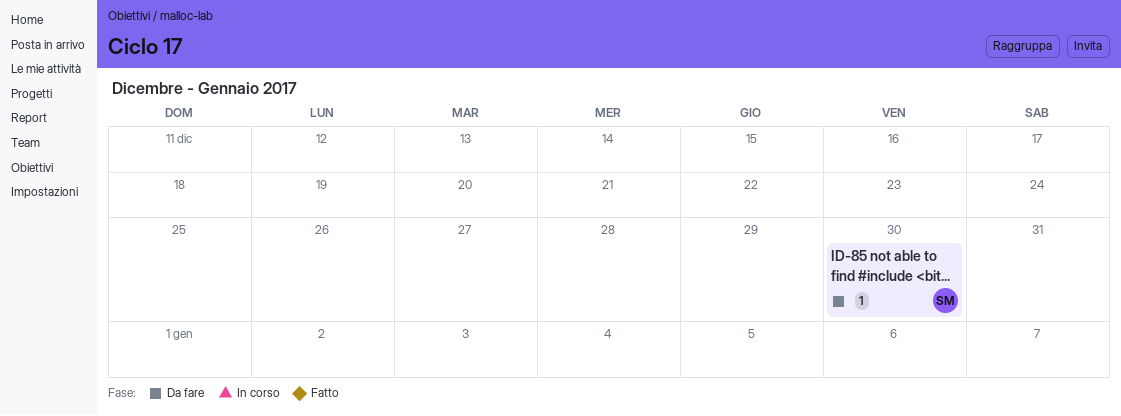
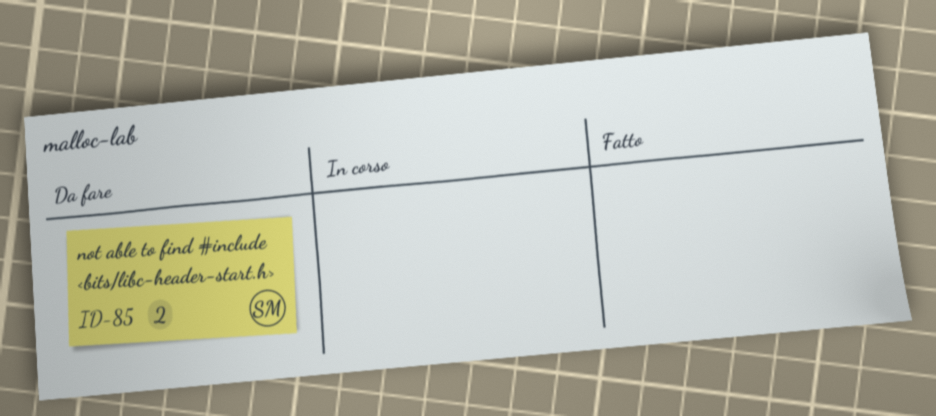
ID-85, estimate: 1 -> 2

